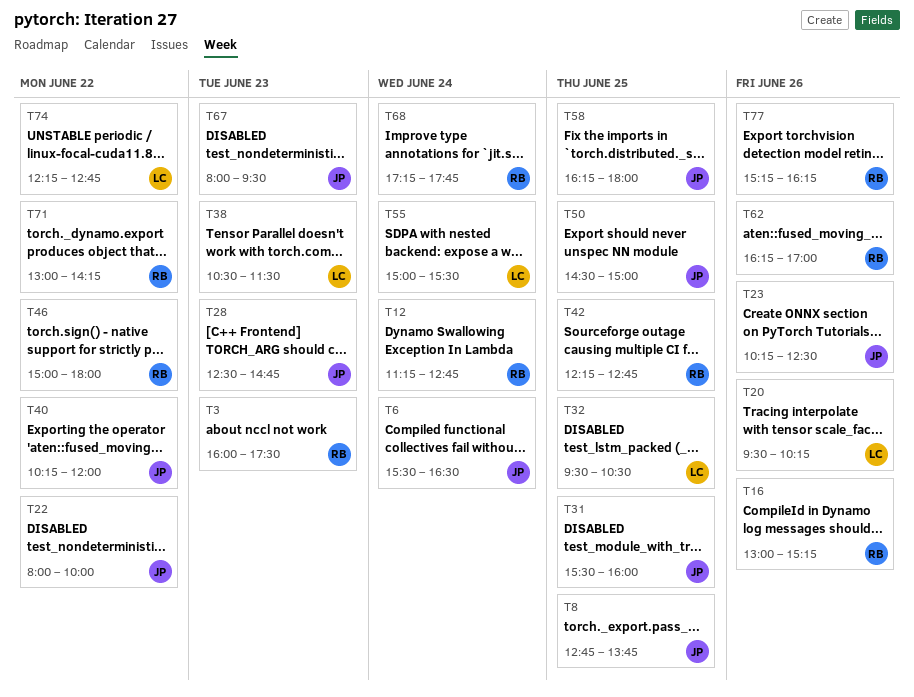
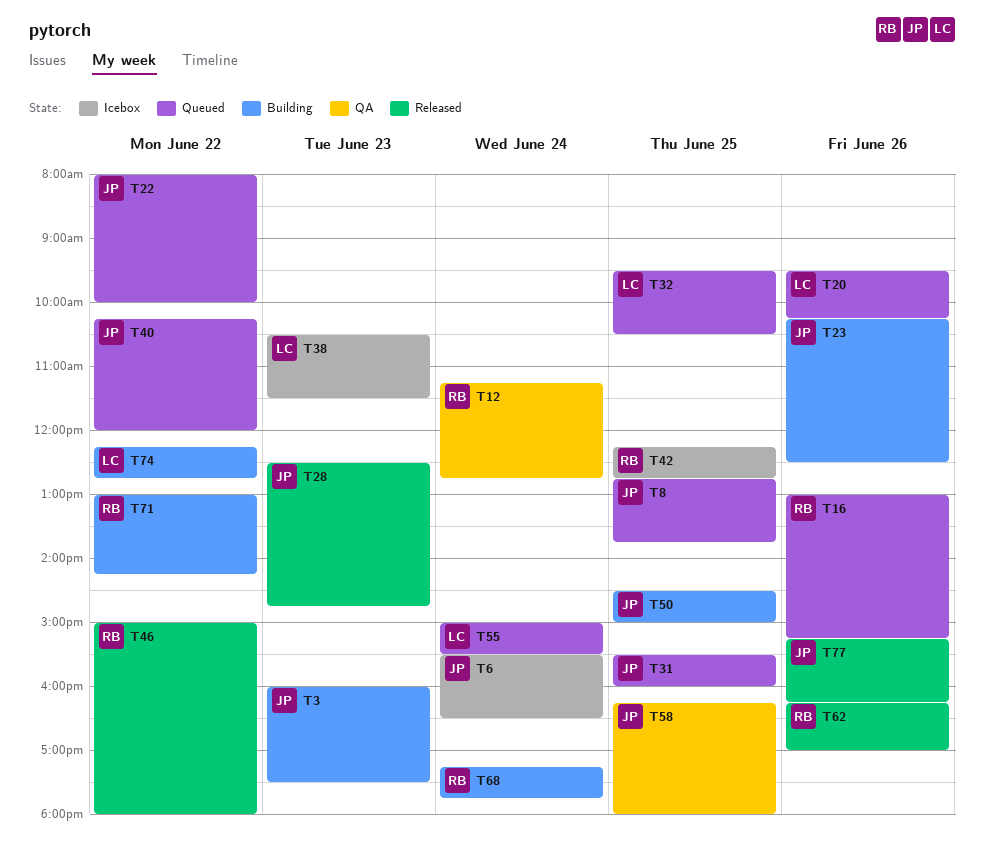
T3, owner: RB -> JP
T67: present -> none
T77, owner: RB -> JP

